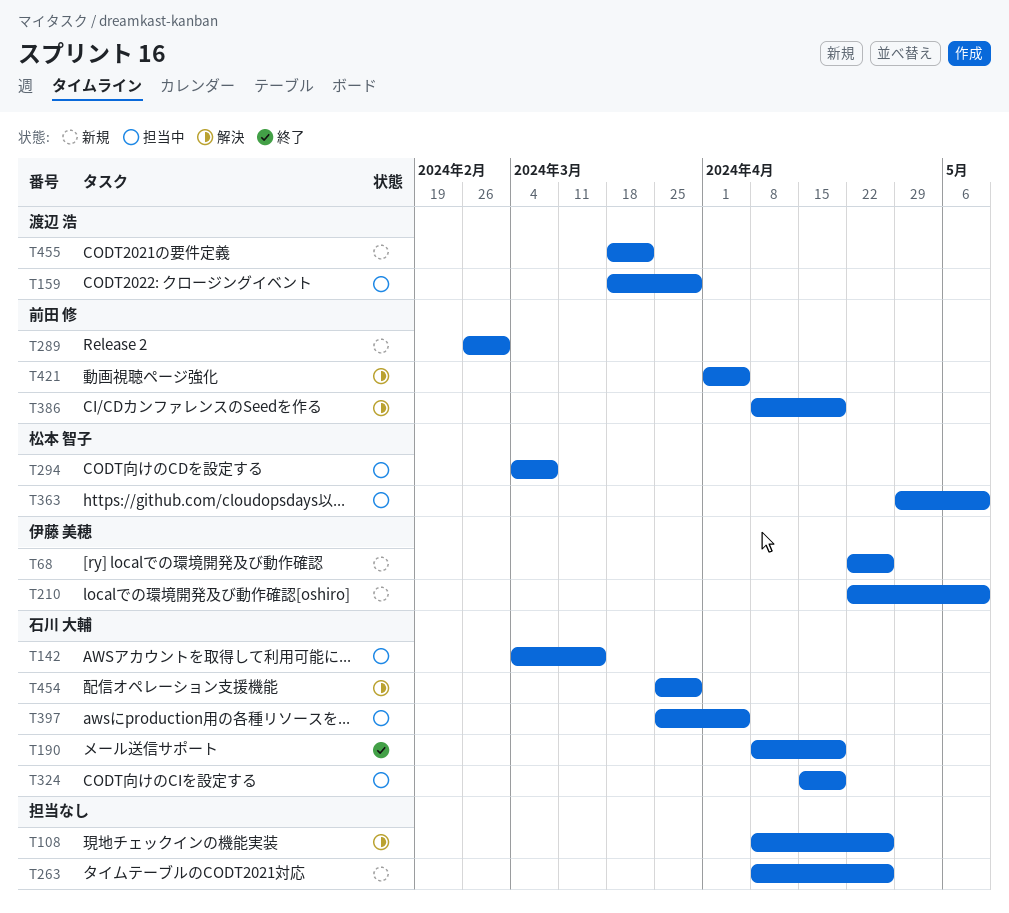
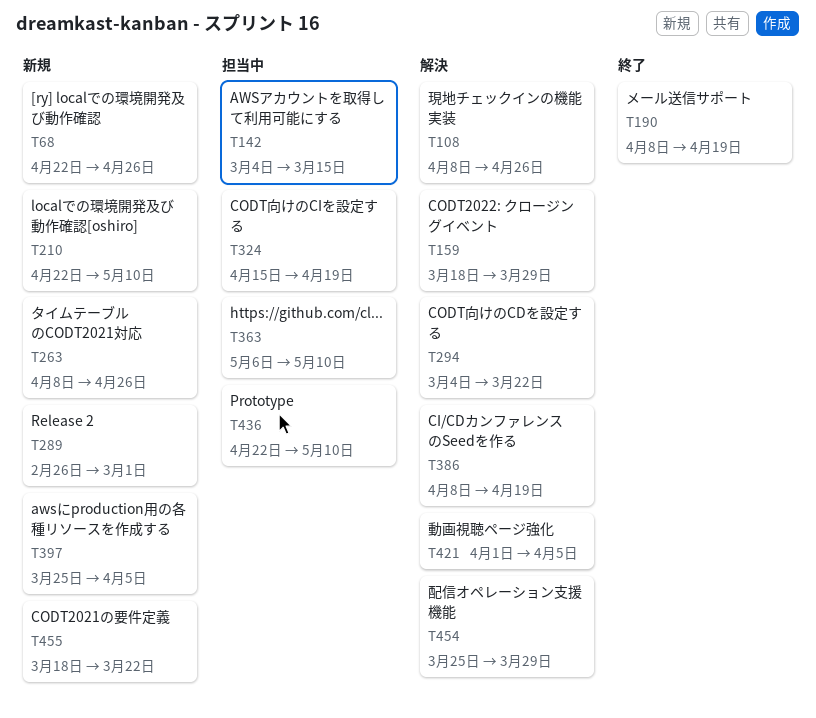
T159, status: 担当中 -> 解決
T294, status: 担当中 -> 解決
T294, due: Mar 8 -> Mar 22
T363, start: Apr 29 -> May 6
T397, status: 担当中 -> 新規
T436: none -> present

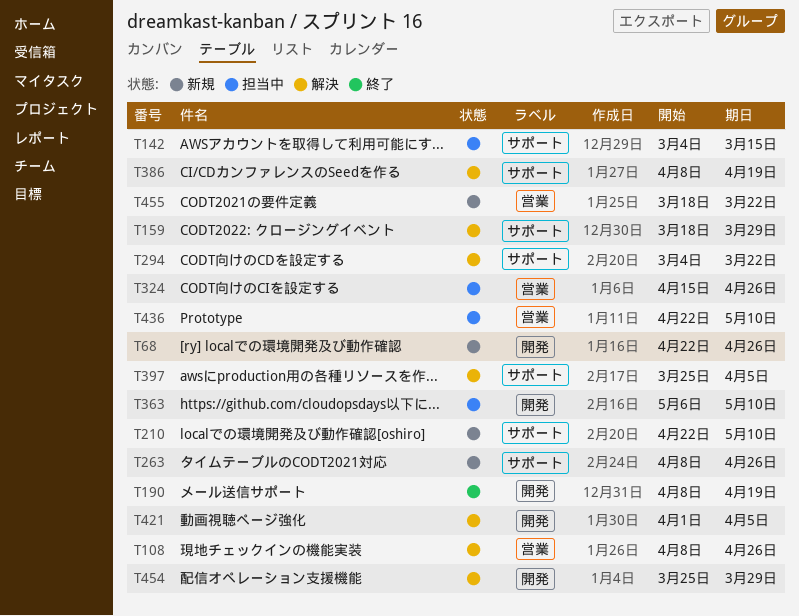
T289: present -> none
T324, due: Apr 19 -> Apr 26
T397, status: 新規 -> 解決

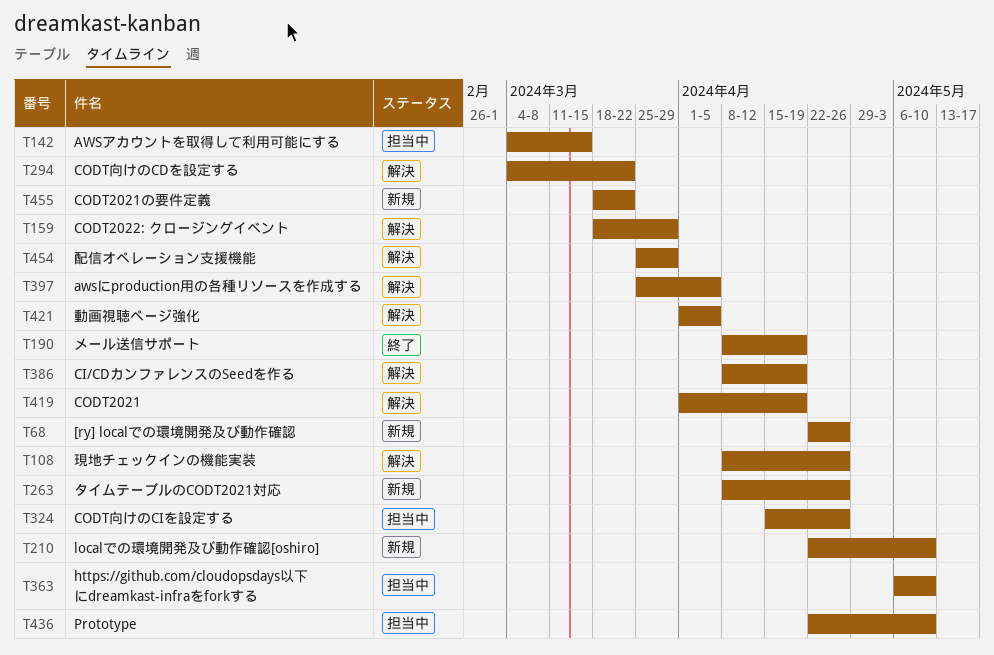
T419: none -> present

